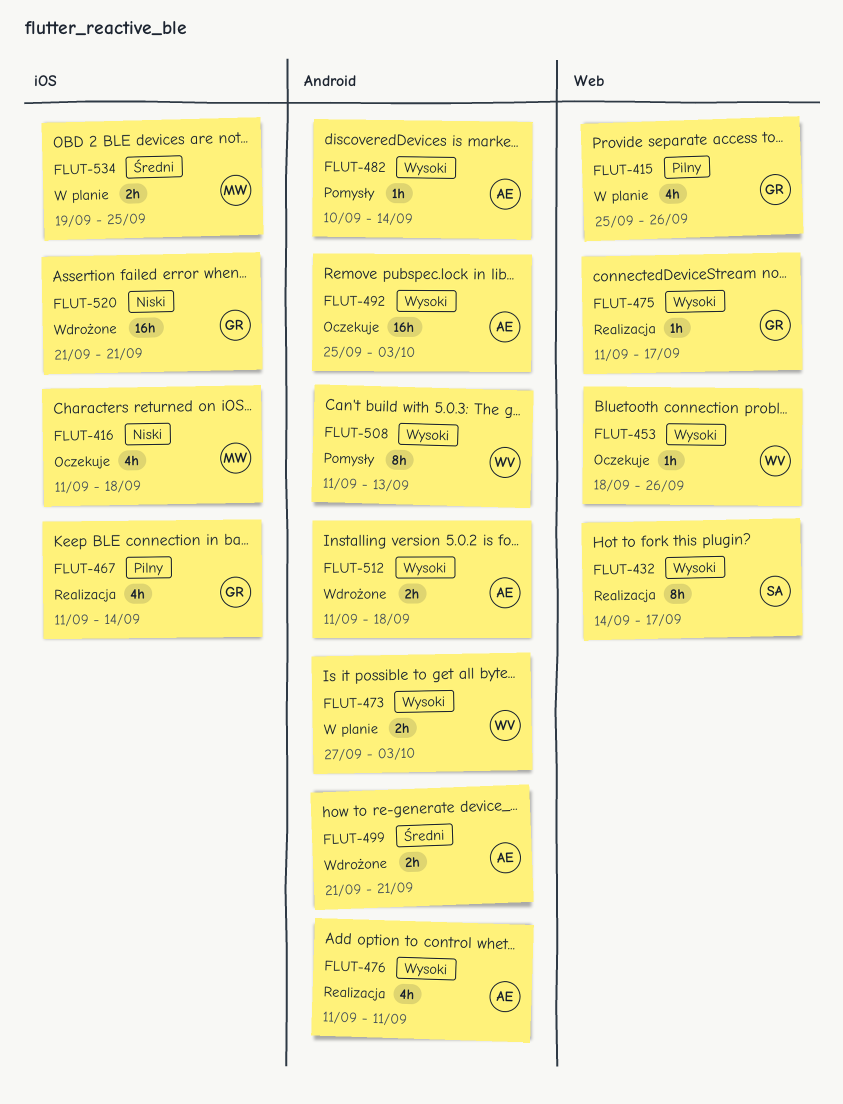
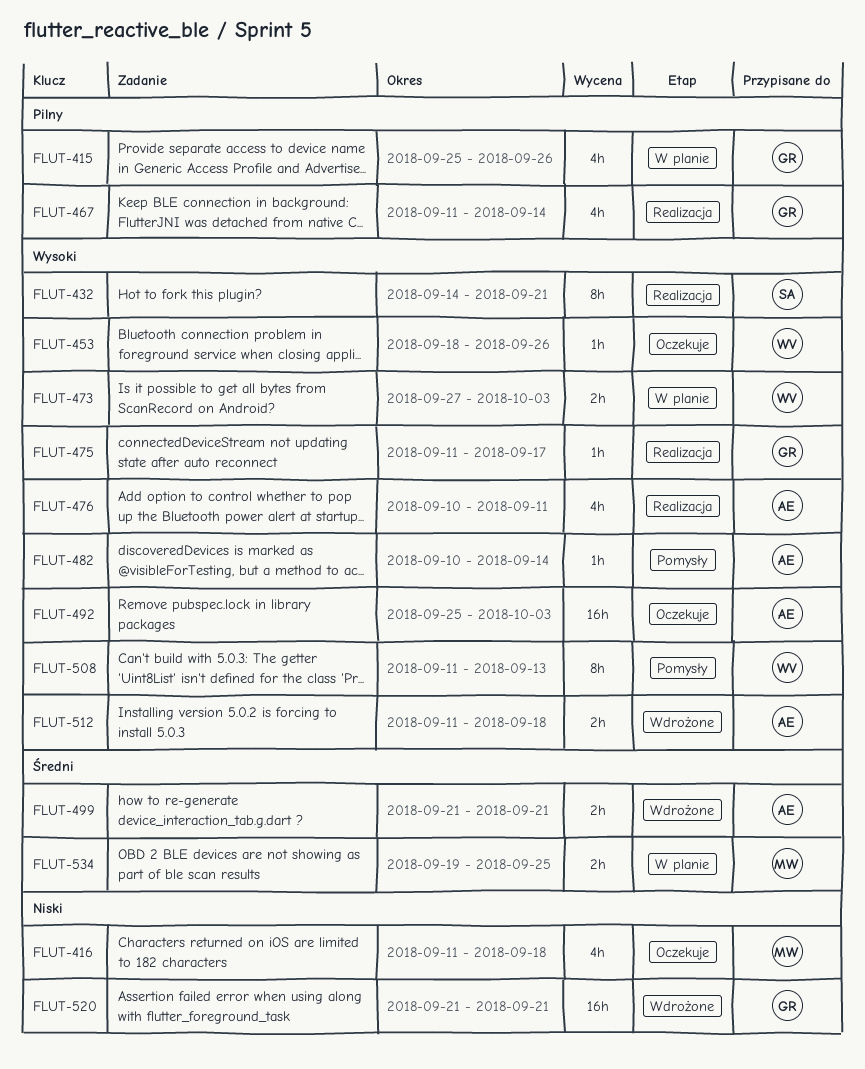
FLUT-432, due: Sep 17 -> Sep 21
FLUT-476, start: Sep 11 -> Sep 10

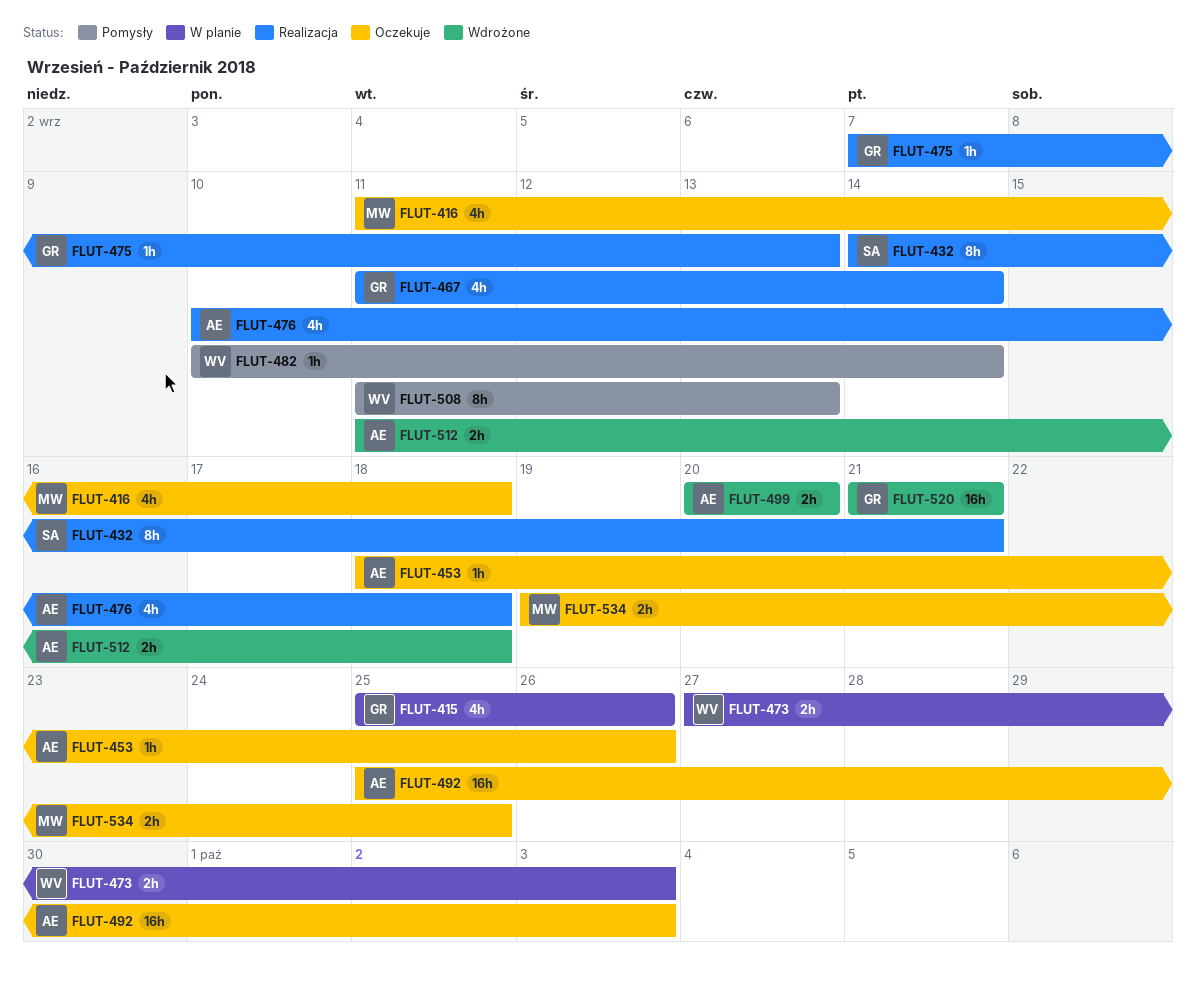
FLUT-453, owner: WV -> AE
FLUT-475, start: Sep 11 -> Sep 7
FLUT-475, due: Sep 17 -> Sep 13
FLUT-476, due: Sep 11 -> Sep 18
FLUT-482, owner: AE -> WV
FLUT-499, start: Sep 21 -> Sep 20
FLUT-499, due: Sep 21 -> Sep 20
FLUT-534, status: W planie -> Oczekuje

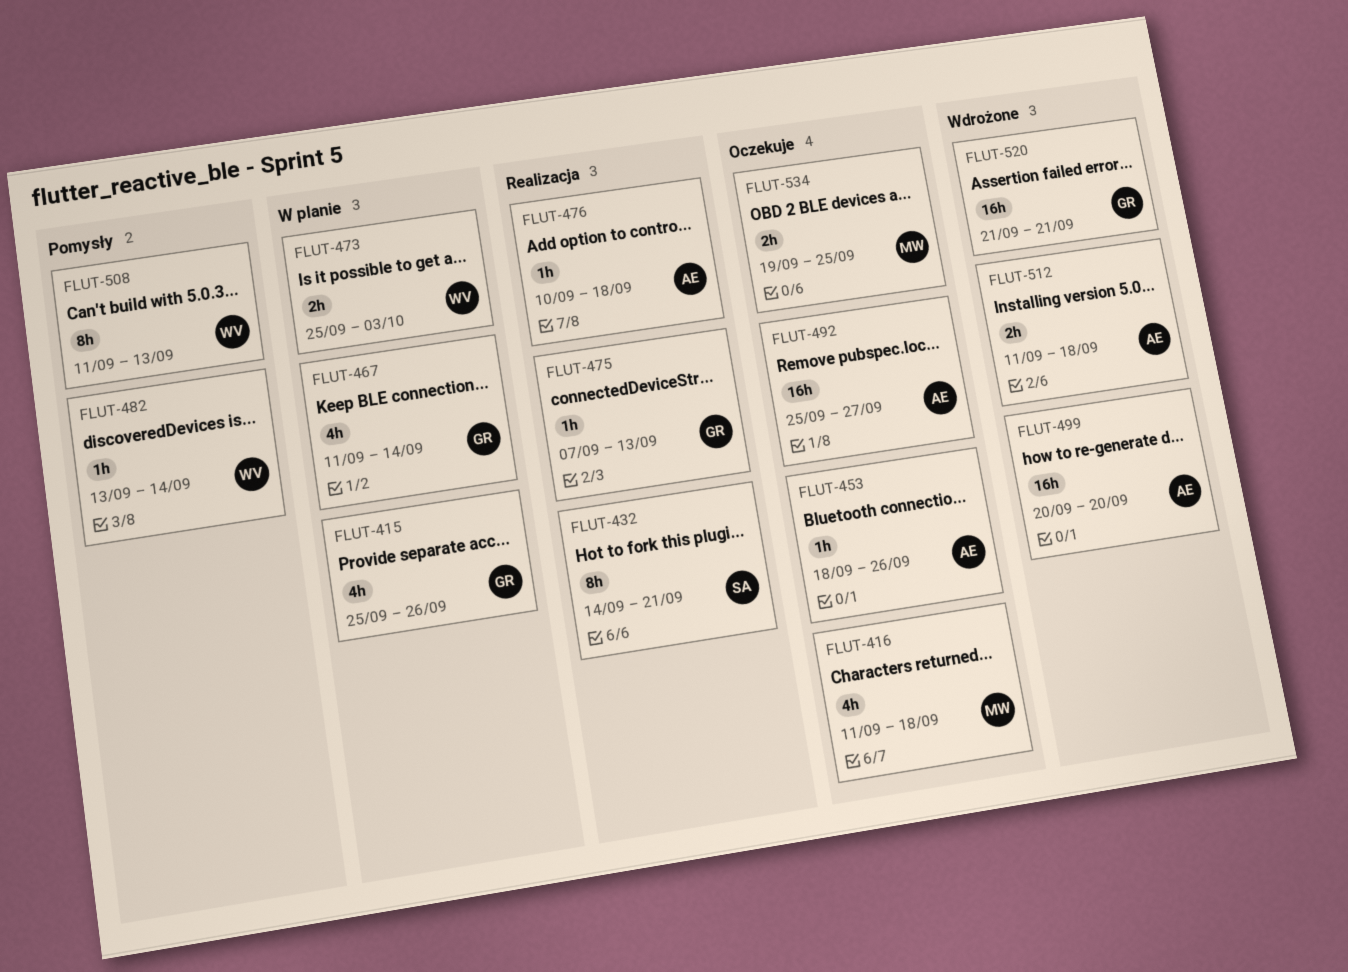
FLUT-467, status: Realizacja -> W planie
FLUT-473, start: Sep 27 -> Sep 25
FLUT-476, estimate: 4h -> 1h
FLUT-482, start: Sep 10 -> Sep 13
FLUT-492, due: Oct 3 -> Sep 27
FLUT-499, estimate: 2h -> 16h

